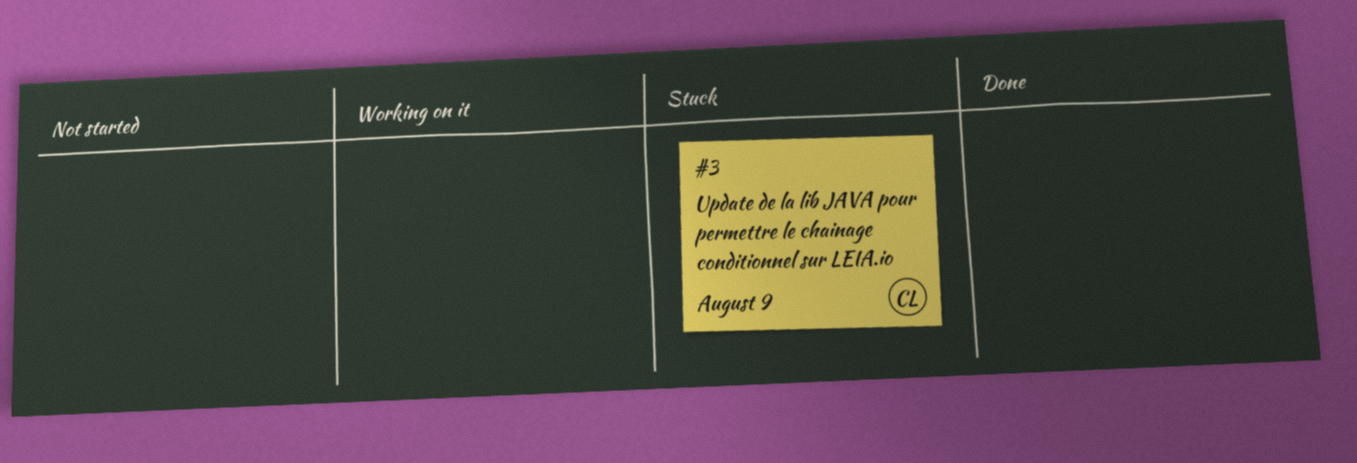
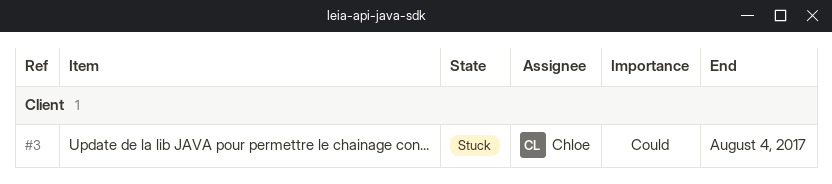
#3, due: Aug 9 -> Aug 4

